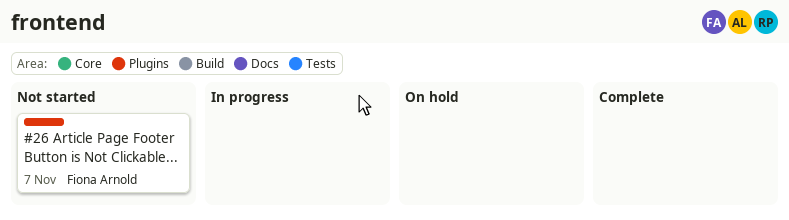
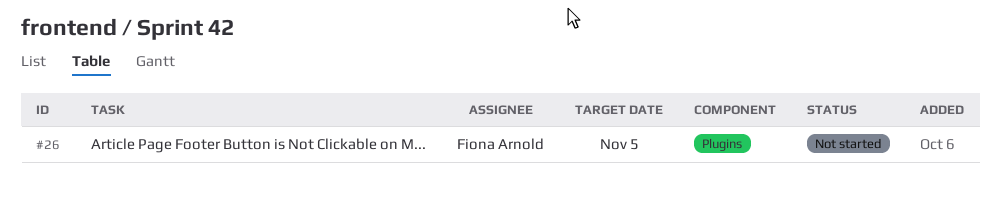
#26, due: Nov 7 -> Nov 5

